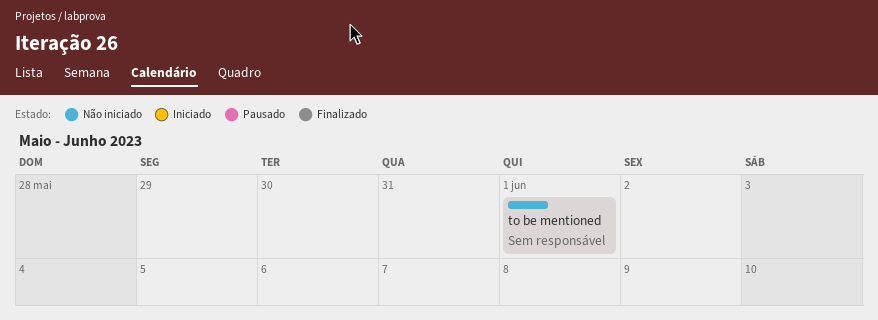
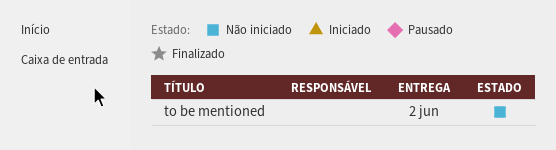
to be mentioned, due: Jun 1 -> Jun 2

